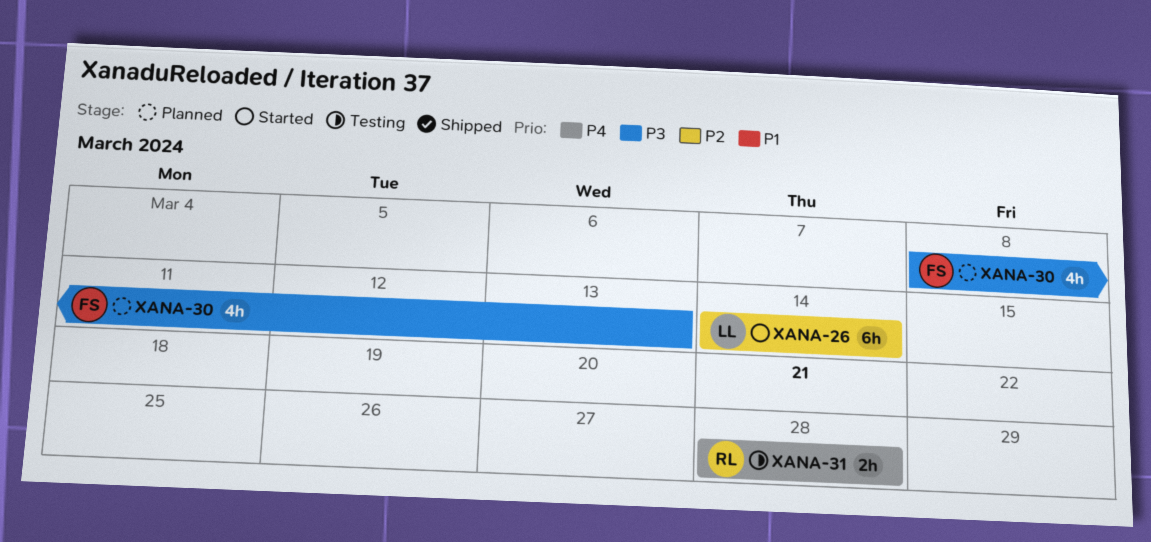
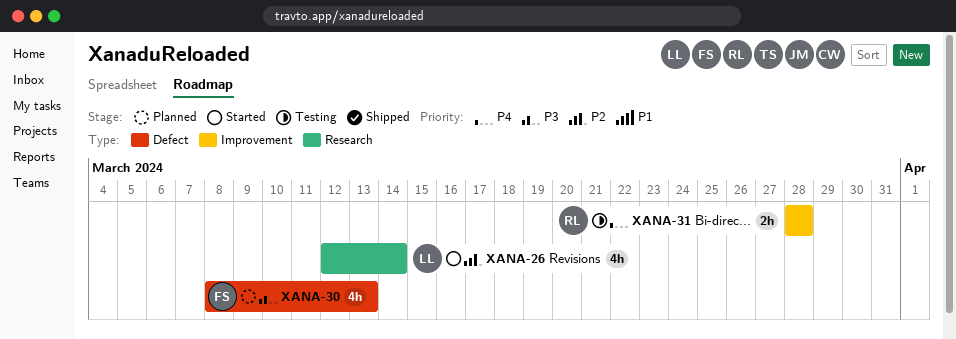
XANA-26, estimate: 6h -> 4h
XANA-26, start: Mar 14 -> Mar 12

